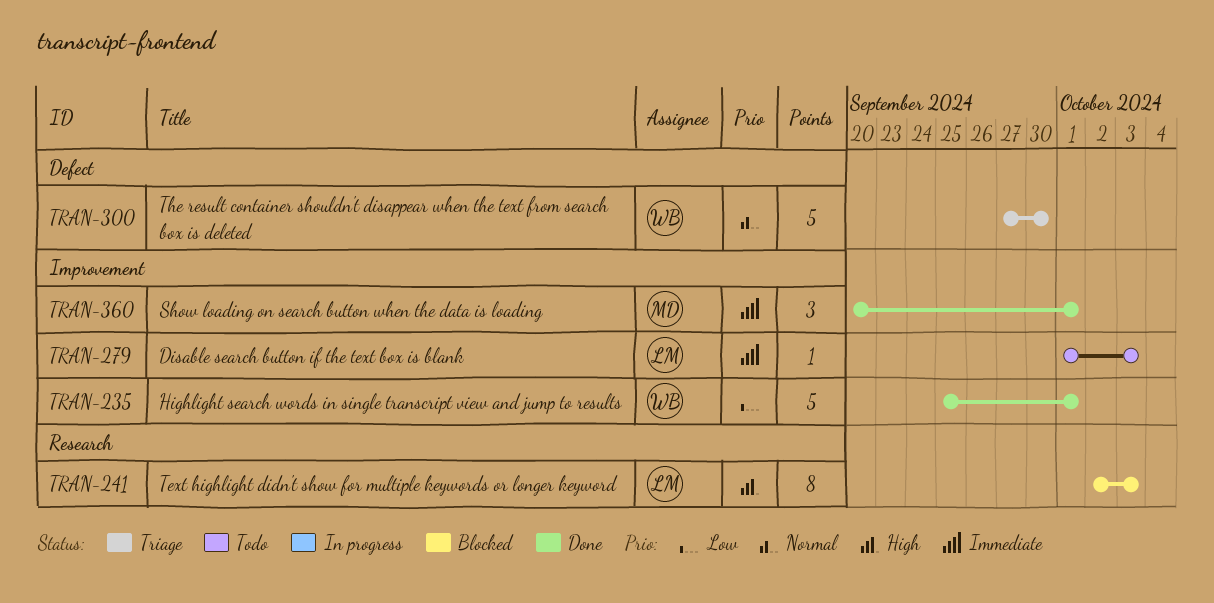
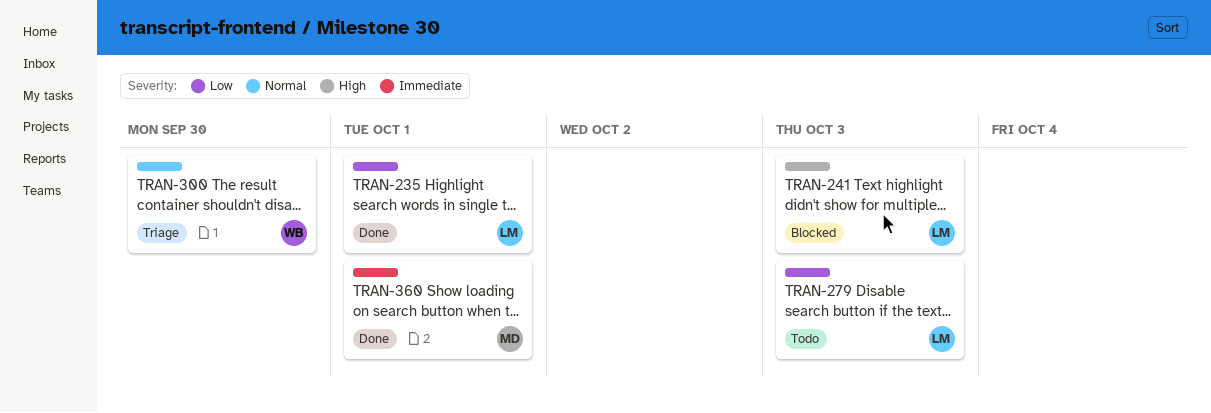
TRAN-235, owner: WB -> LM
TRAN-279, priority: Immediate -> Low

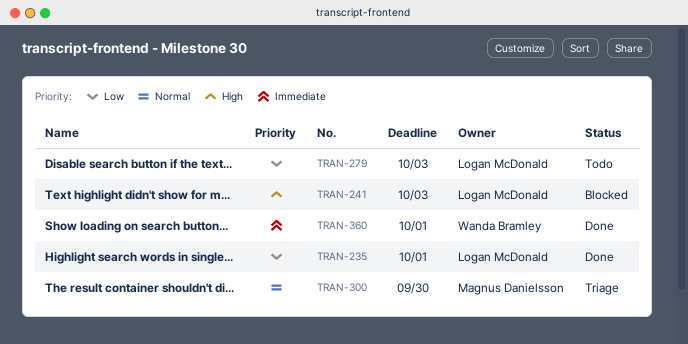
TRAN-300, owner: Wanda Bramley -> Magnus Danielsson
TRAN-360, owner: Magnus Danielsson -> Wanda Bramley

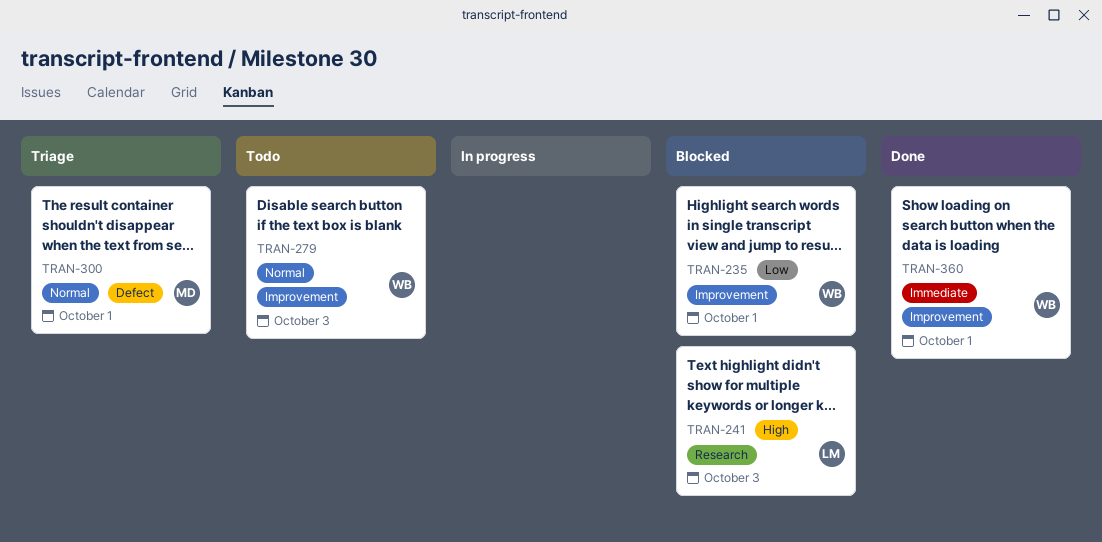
TRAN-235, status: Done -> Blocked
TRAN-235, owner: Logan McDonald -> Wanda Bramley
TRAN-279, owner: Logan McDonald -> Wanda Bramley
TRAN-279, priority: Low -> Normal
TRAN-300, due: Sep 30 -> Oct 1

